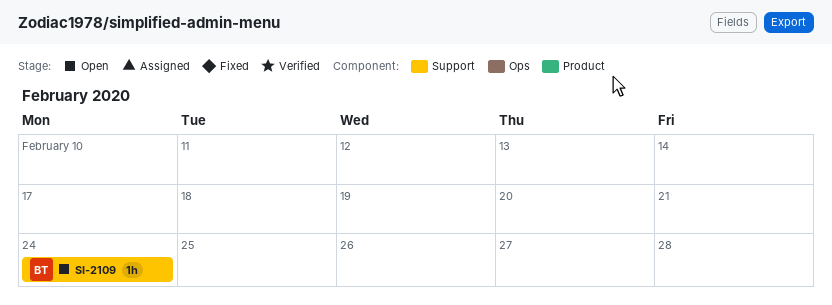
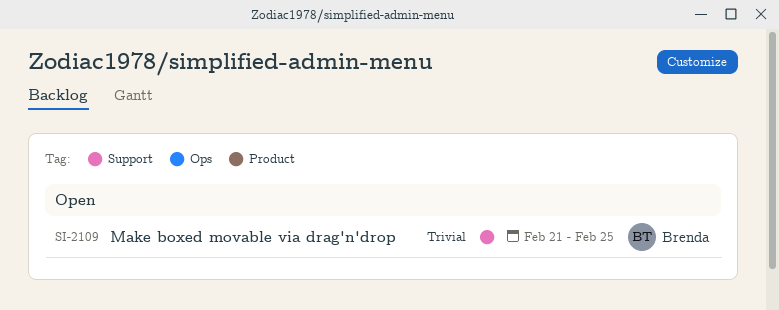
SI-2109, start: Feb 24 -> Feb 21
SI-2109, due: Feb 24 -> Feb 25

